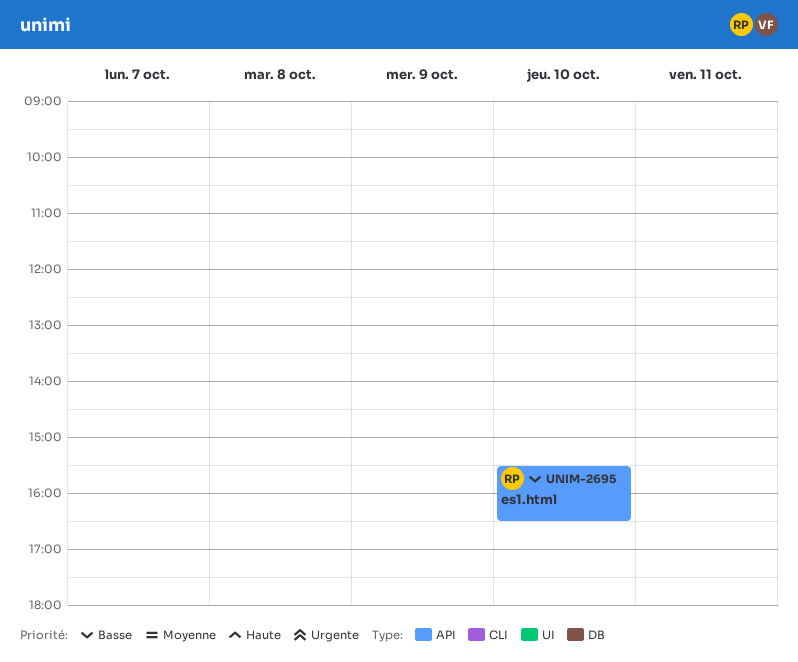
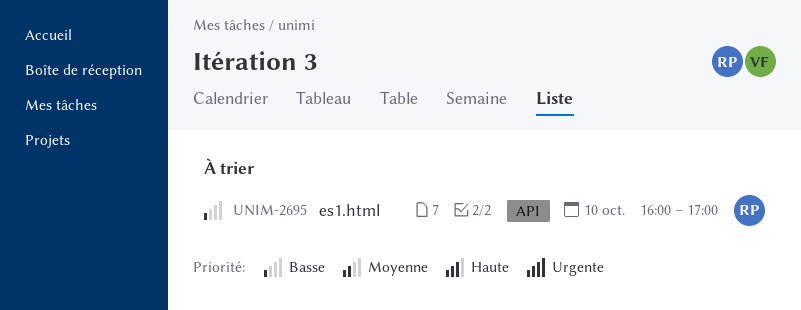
UNIM-2695, begins: 15:30 -> 16:00
UNIM-2695, ends: 16:30 -> 17:00

